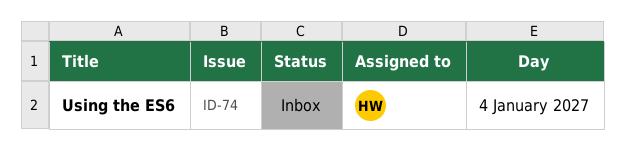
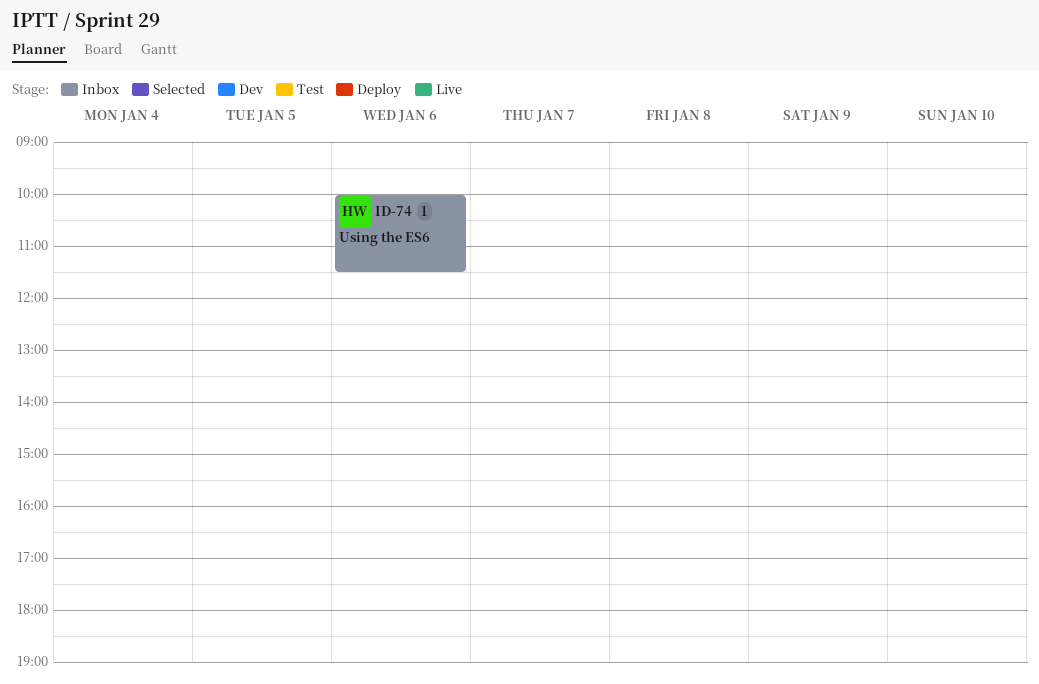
ID-74, day: Jan 4 -> Jan 6

